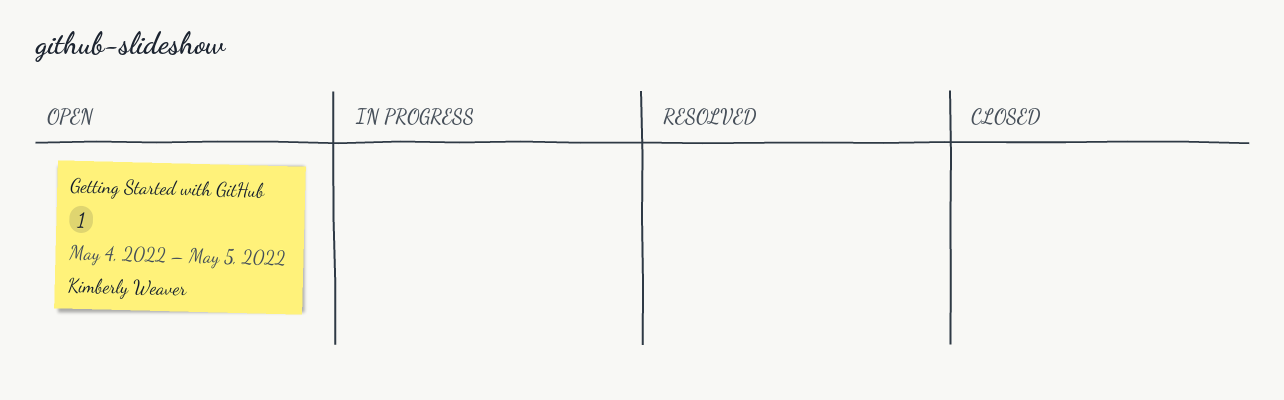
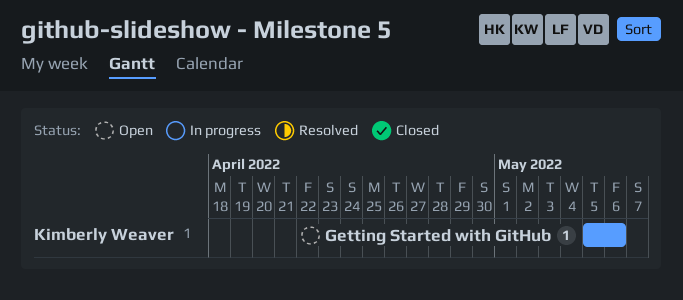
Getting Started with GitHub, start: May 4 -> May 5
Getting Started with GitHub, due: May 5 -> May 6

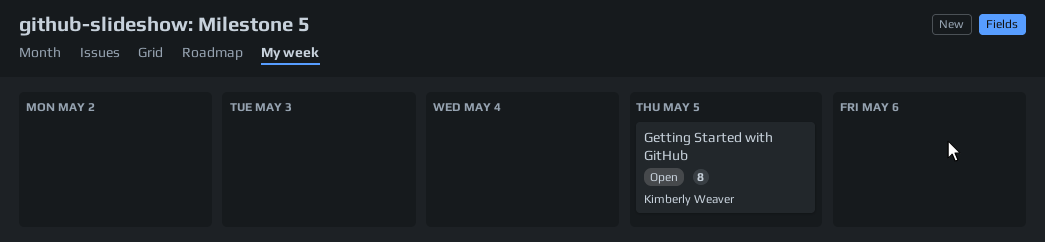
Getting Started with GitHub, estimate: 1 -> 8
Getting Started with GitHub, due: May 6 -> May 5

